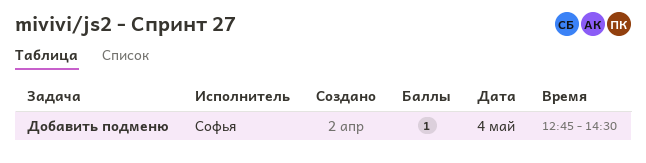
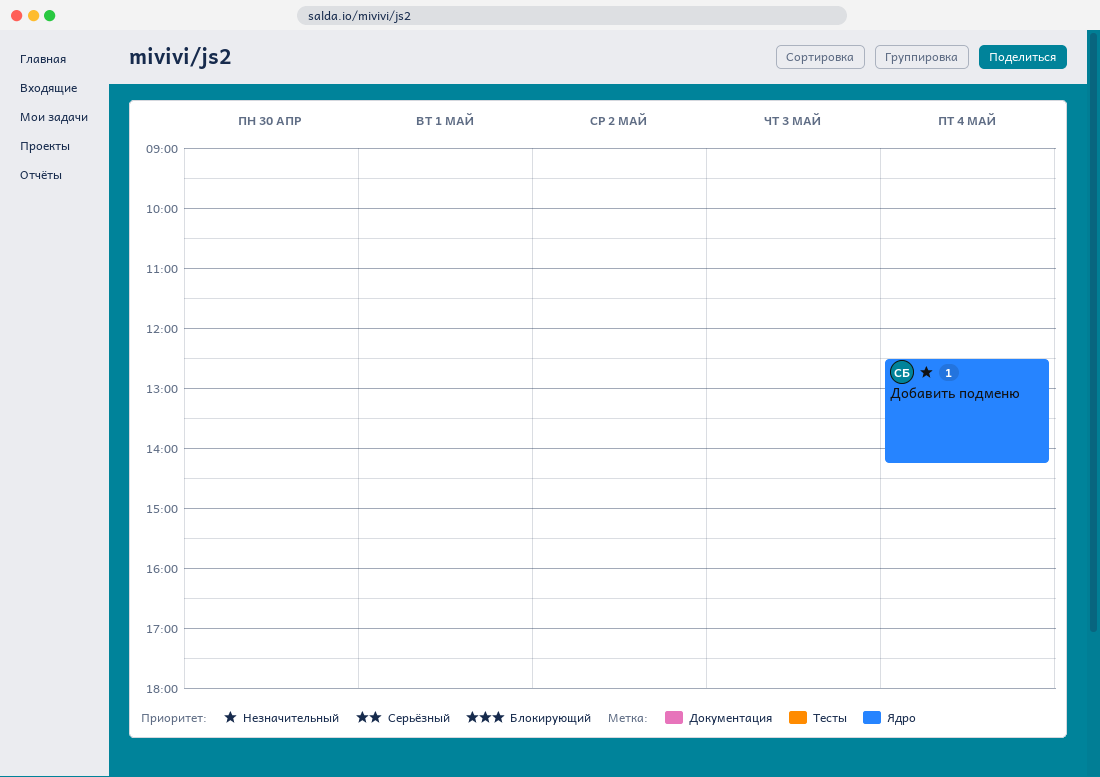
Добавить подменю, begins: 12:45 -> 12:30
Добавить подменю, ends: 14:30 -> 14:15

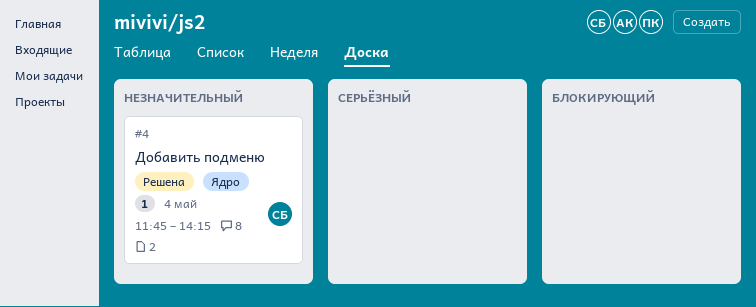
Добавить подменю, begins: 12:30 -> 11:45

